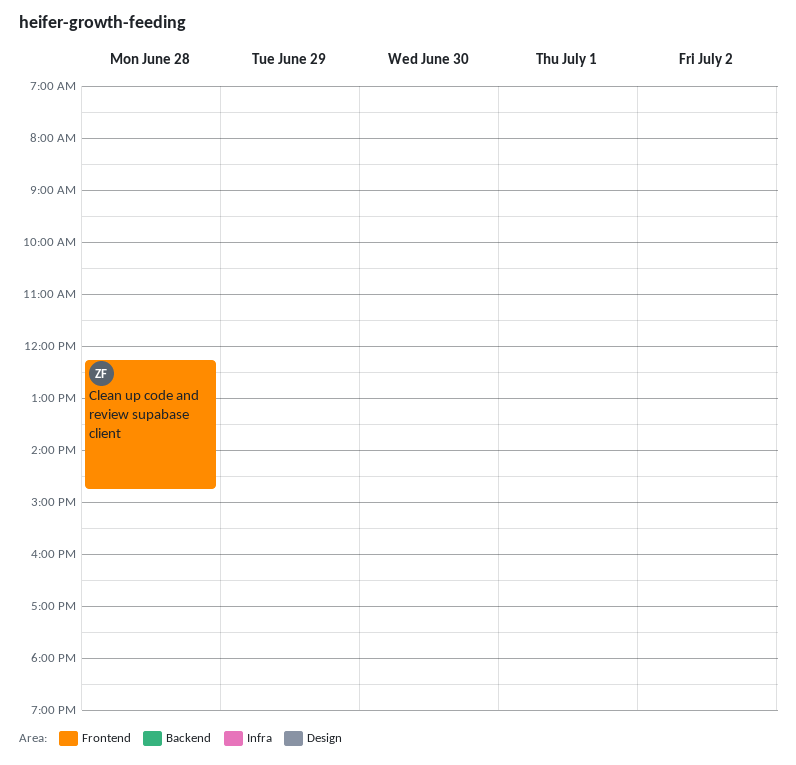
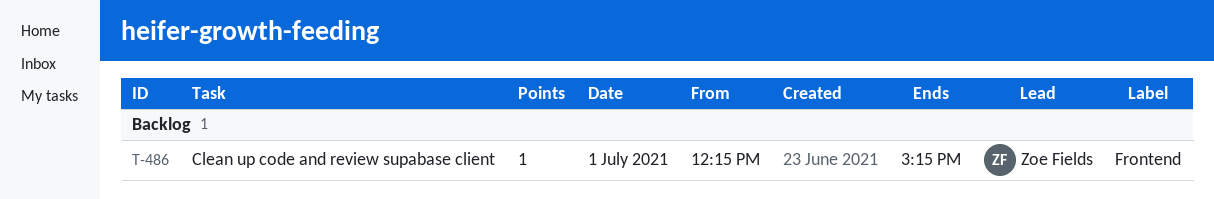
Clean up code and review supabase client, day: Jun 28 -> Jul 1
Clean up code and review supabase client, ends: 14:45 -> 15:15

